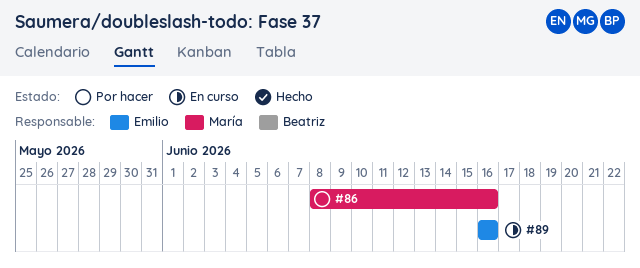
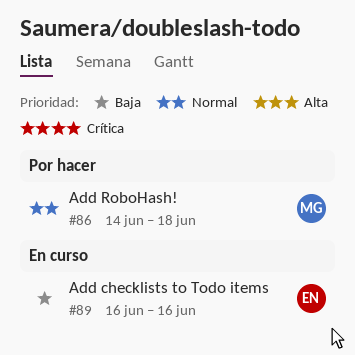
#86, start: Jun 8 -> Jun 14
#86, due: Jun 16 -> Jun 18

